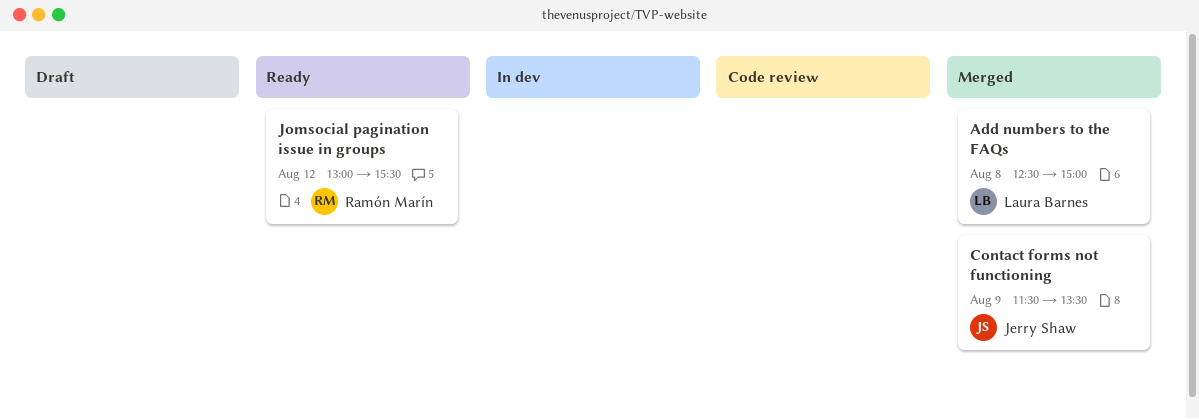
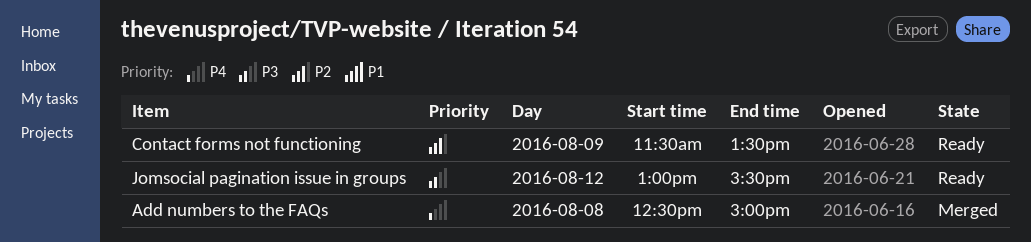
Contact forms not functioning, status: Merged -> Ready

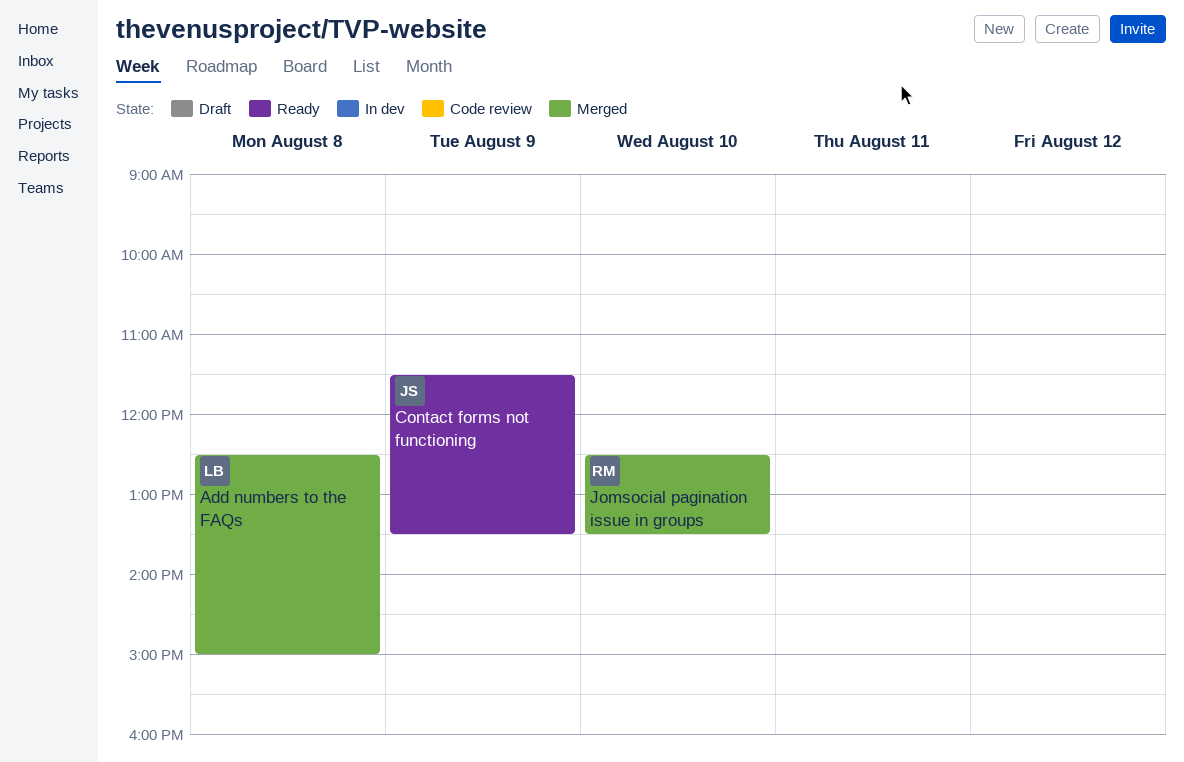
Jomsocial pagination issue in groups, status: Ready -> Merged
Jomsocial pagination issue in groups, day: Aug 12 -> Aug 10
Jomsocial pagination issue in groups, begins: 13:00 -> 12:30
Jomsocial pagination issue in groups, ends: 15:30 -> 13:30

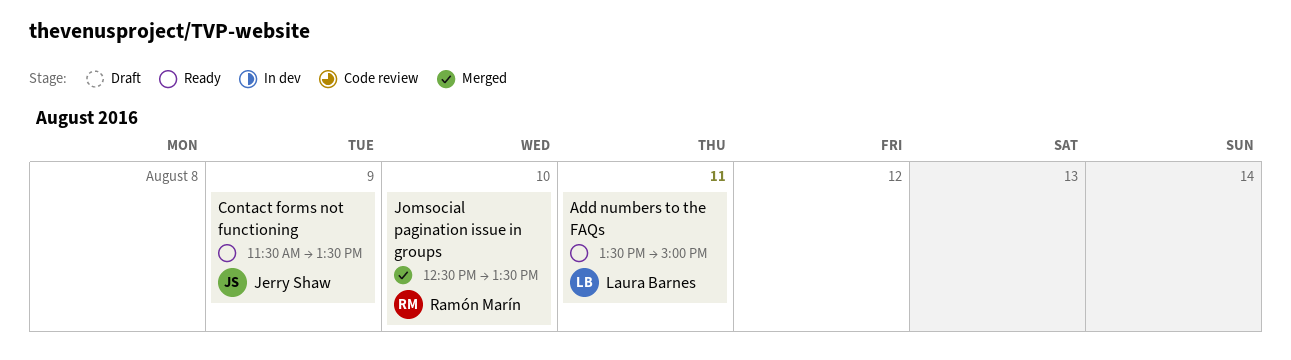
Add numbers to the FAQs, status: Merged -> Ready
Add numbers to the FAQs, day: Aug 8 -> Aug 11
Add numbers to the FAQs, begins: 12:30 -> 13:30

